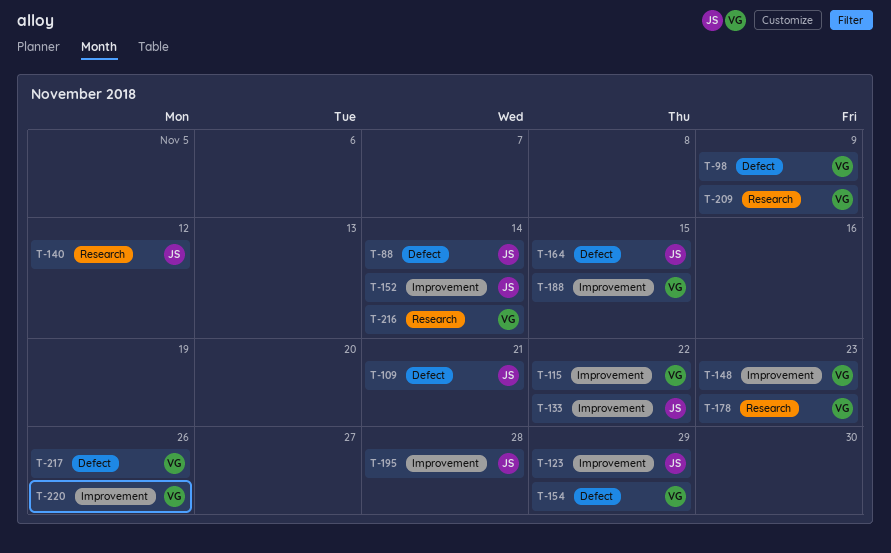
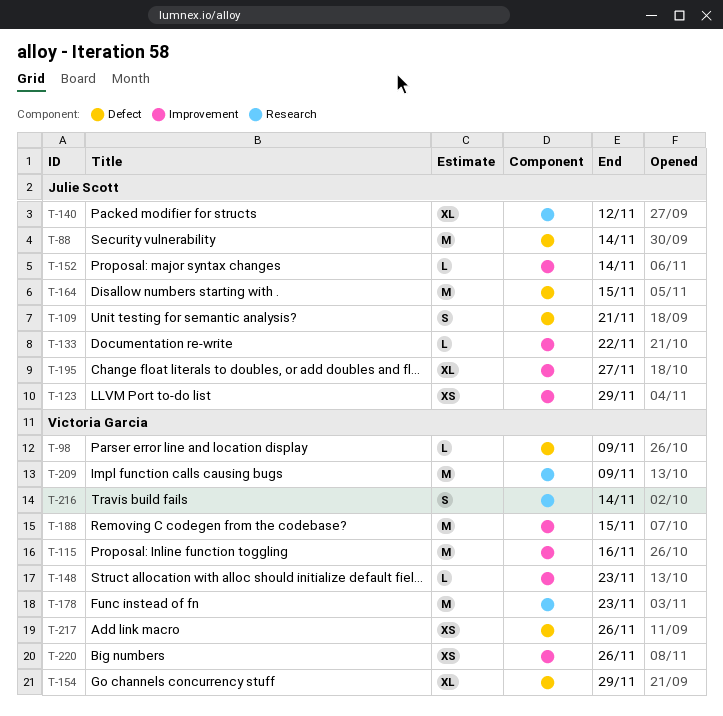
T-115, due: Nov 22 -> Nov 16
T-195, due: Nov 28 -> Nov 27

